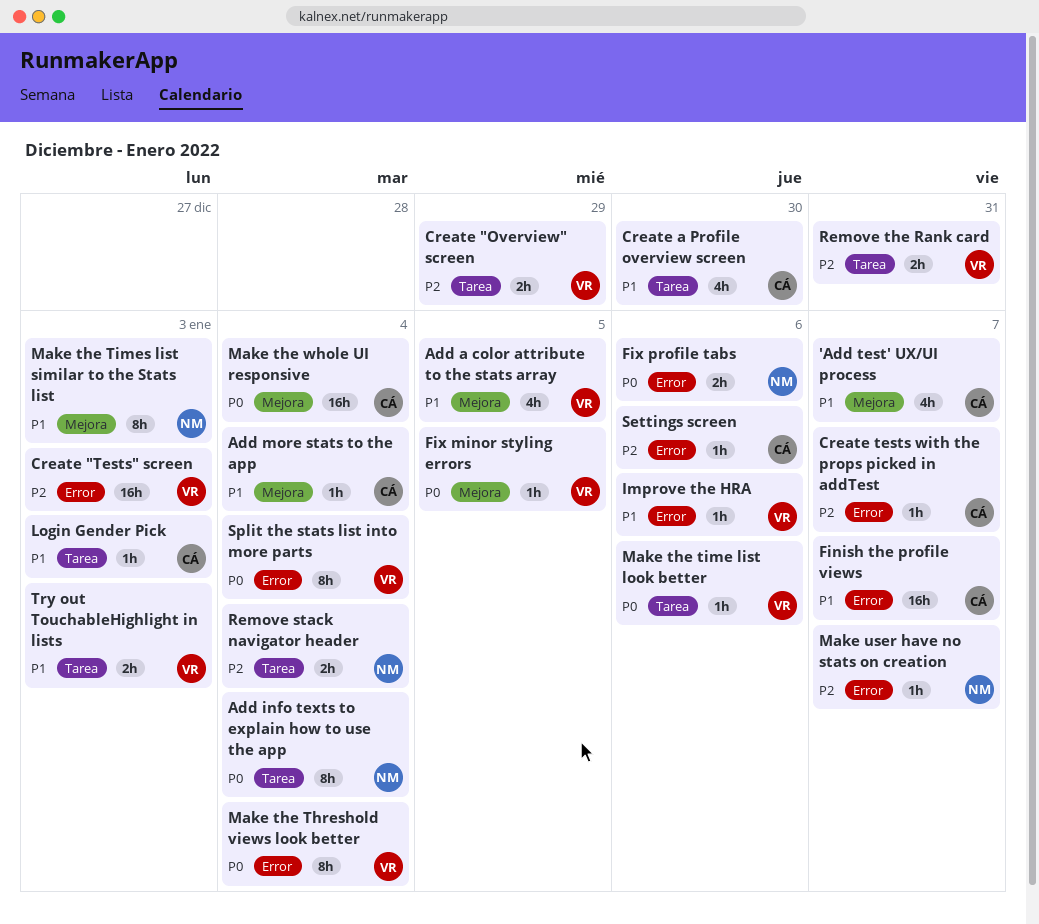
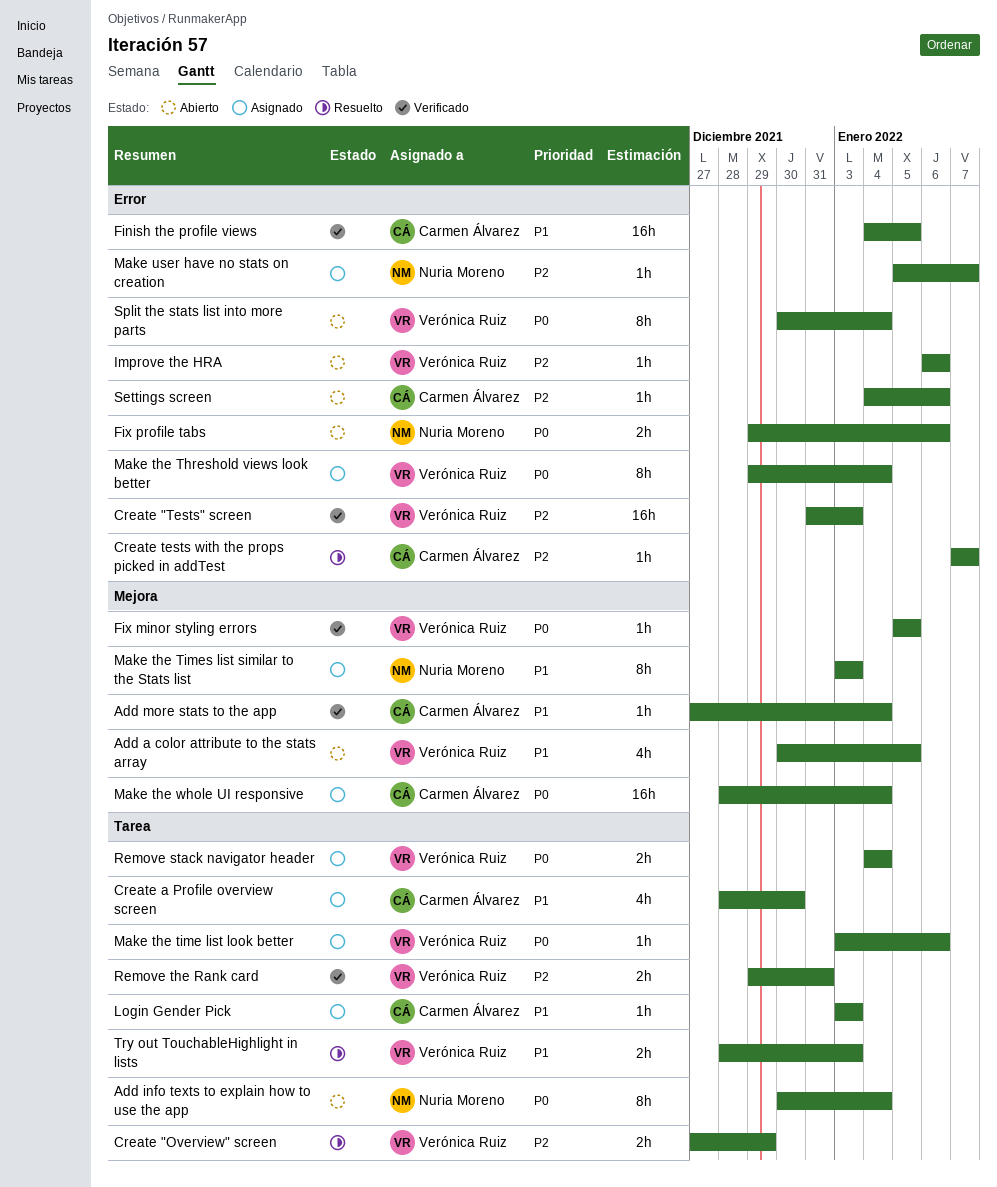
'Add test' UX/UI process: present -> none
Finish the profile views, due: Jan 7 -> Jan 5
Improve the HRA, priority: P1 -> P2
Remove stack navigator header, owner: Nuria Moreno -> Verónica Ruiz
Remove stack navigator header, priority: P2 -> P0

